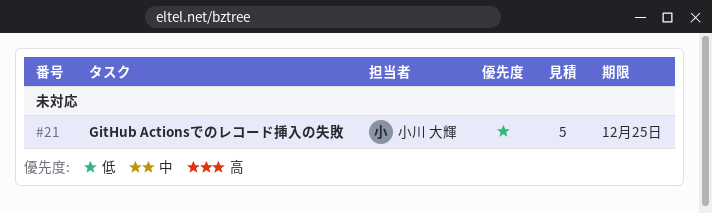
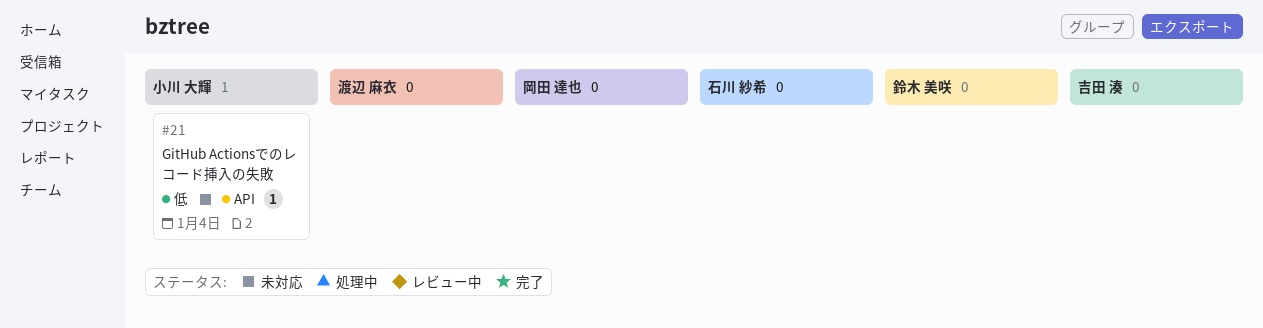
#21, estimate: 5 -> 1
#21, due: Dec 25 -> Jan 4

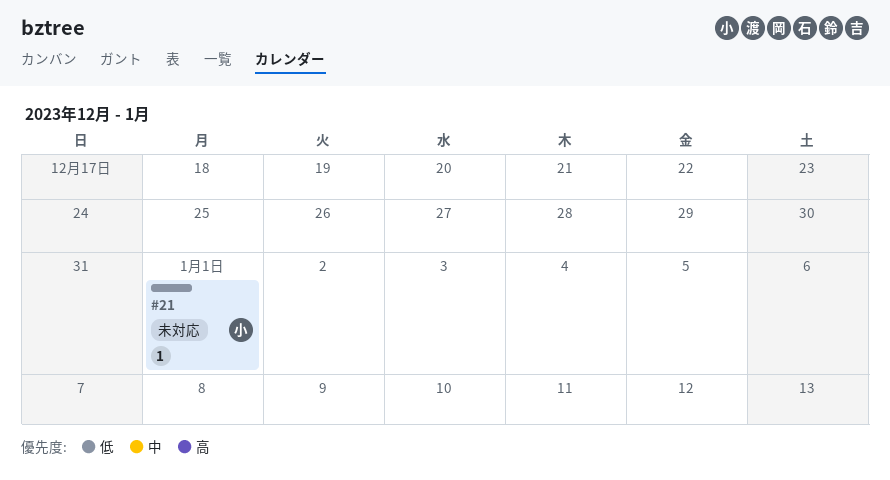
#21, due: Jan 4 -> Jan 1

